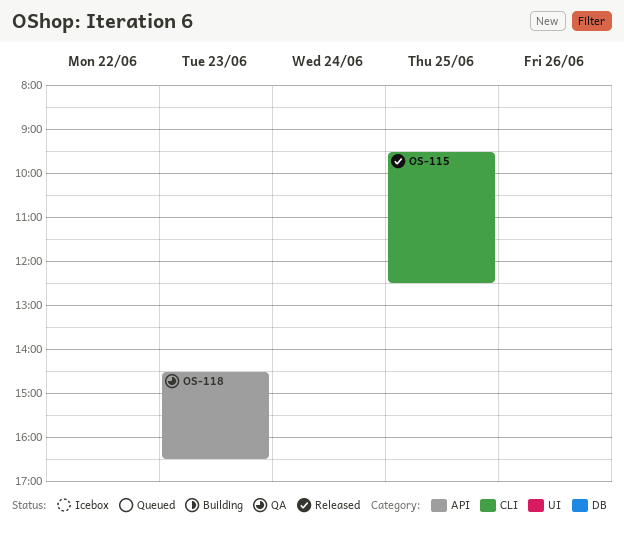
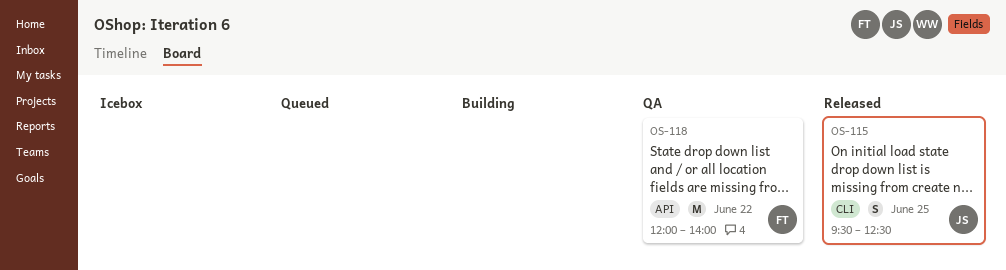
OS-118, day: Jun 23 -> Jun 22
OS-118, begins: 14:30 -> 12:00
OS-118, ends: 16:30 -> 14:00

